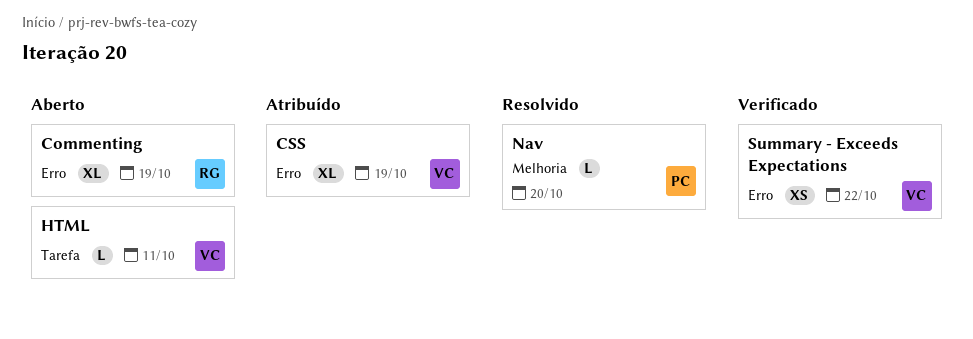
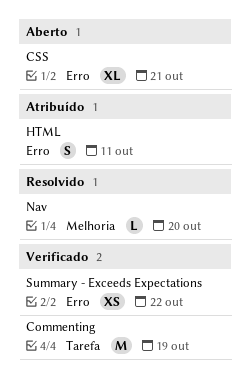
Commenting, status: Aberto -> Verificado
Commenting, label: Erro -> Tarefa
Commenting, estimate: XL -> M
CSS, status: Atribuído -> Aberto
CSS, due: Oct 19 -> Oct 21
HTML, status: Aberto -> Atribuído
HTML, label: Tarefa -> Erro
HTML, estimate: L -> S

